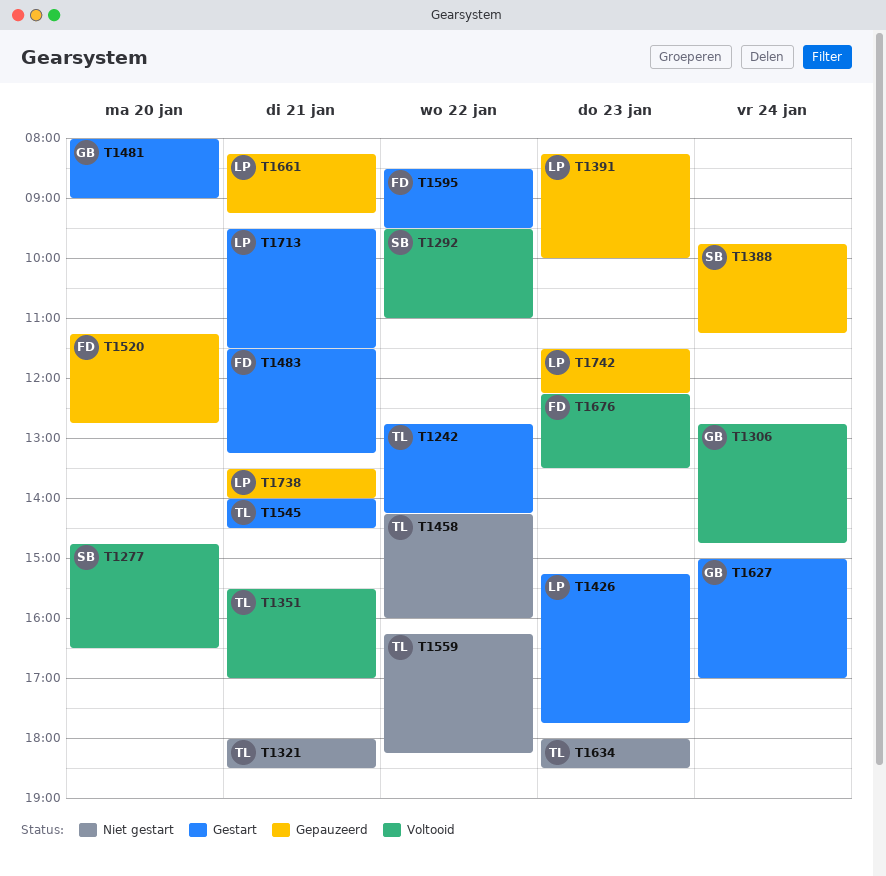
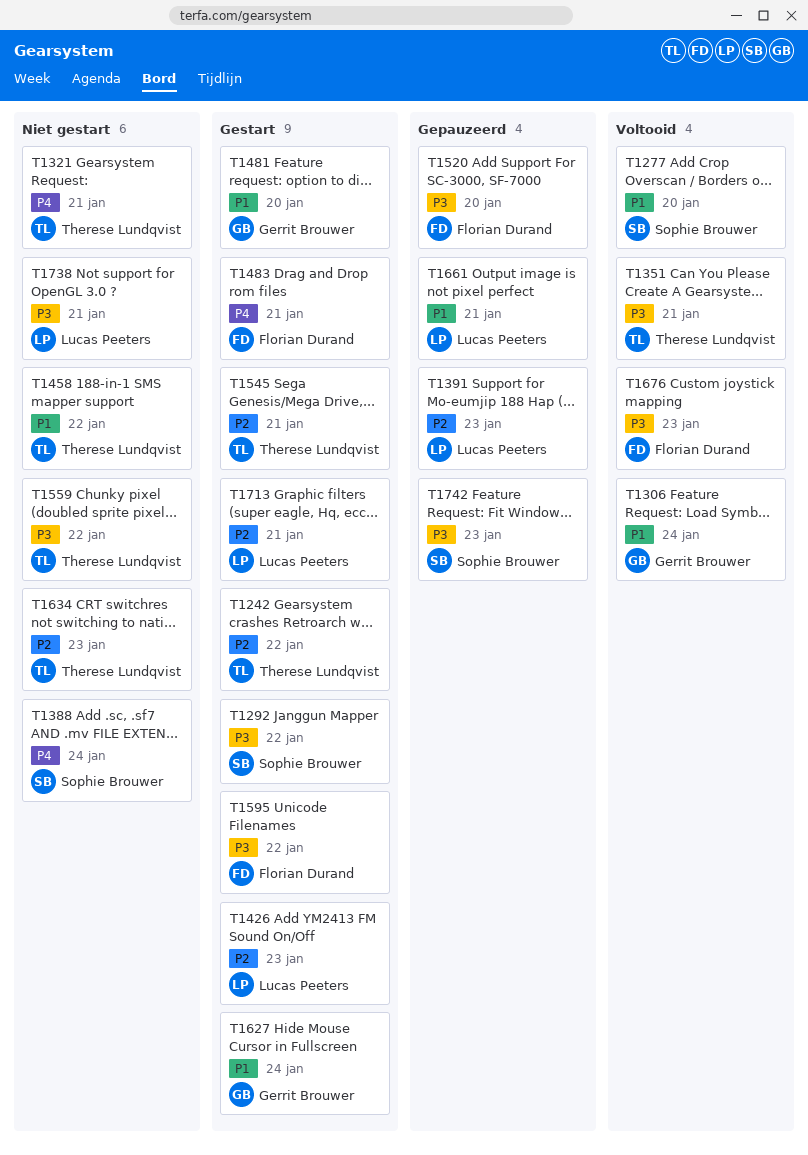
T1292, status: Voltooid -> Gestart
T1388, status: Gepauzeerd -> Niet gestart
T1738, status: Gepauzeerd -> Niet gestart
T1742, owner: Lucas Peeters -> Sophie Brouwer

